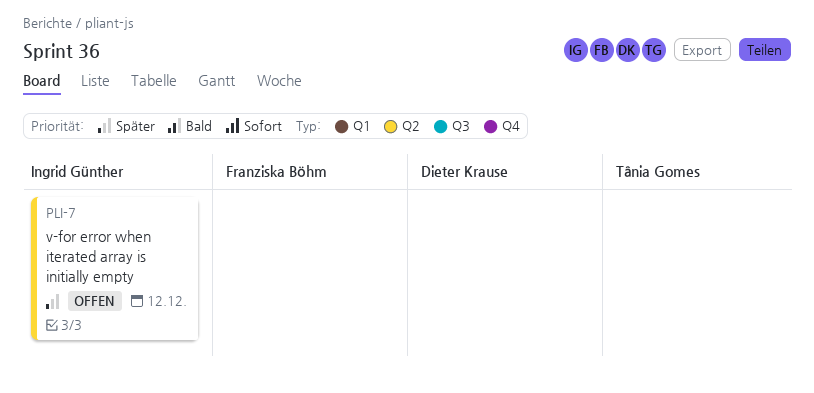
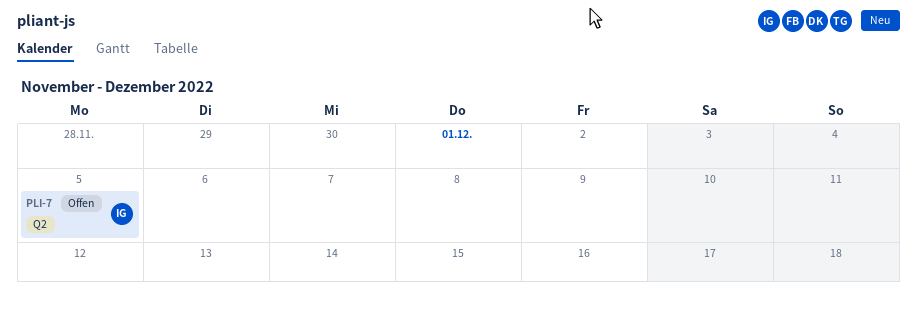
PLI-7, due: Dec 12 -> Dec 5

